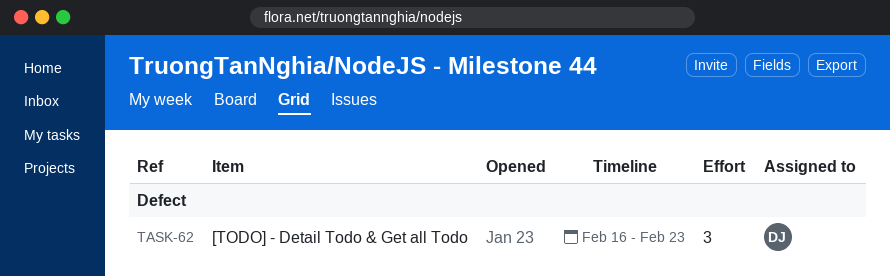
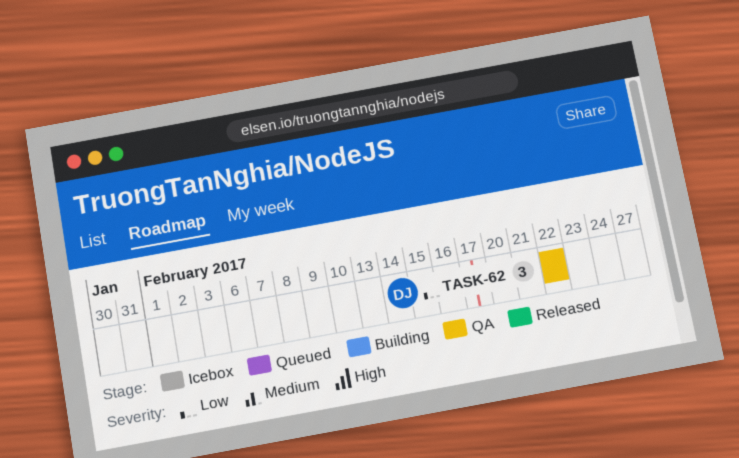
TASK-62, start: Feb 16 -> Feb 22
TASK-62, due: Feb 23 -> Feb 22

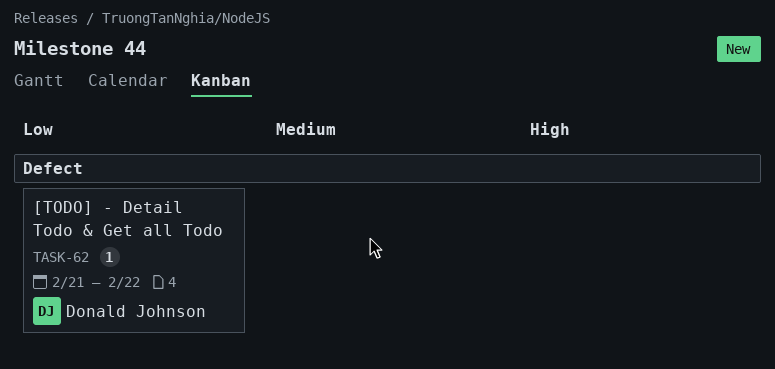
TASK-62, estimate: 3 -> 1
TASK-62, start: Feb 22 -> Feb 21

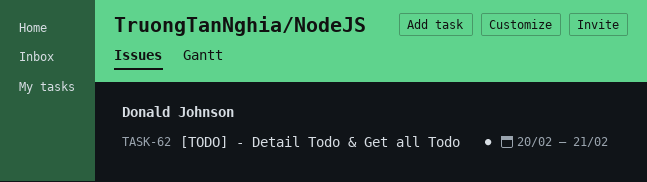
TASK-62, start: Feb 21 -> Feb 20
TASK-62, due: Feb 22 -> Feb 21

